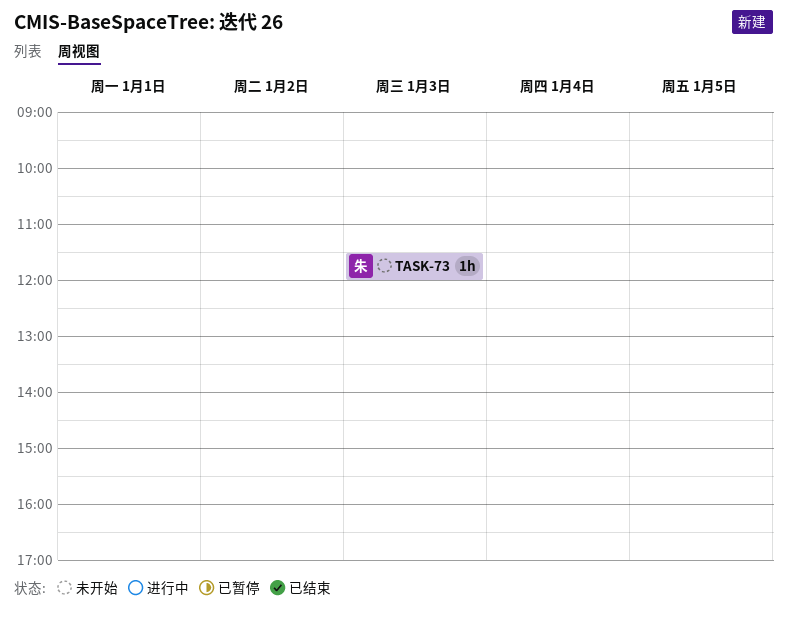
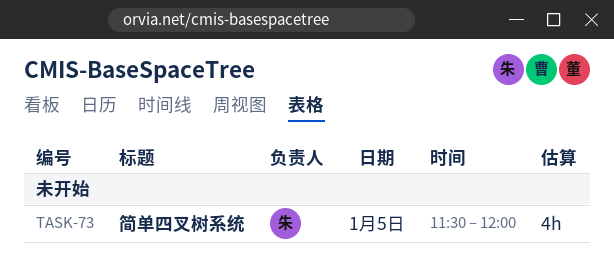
TASK-73, estimate: 1h -> 4h
TASK-73, day: Jan 3 -> Jan 5

